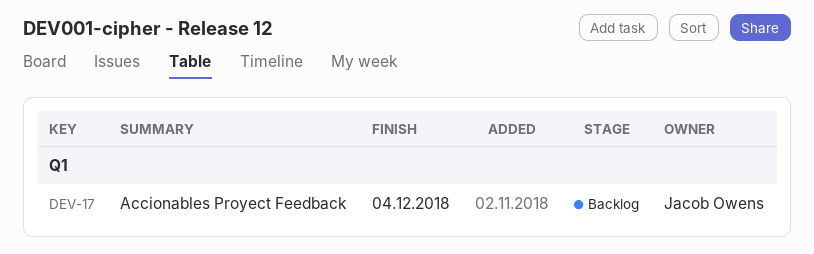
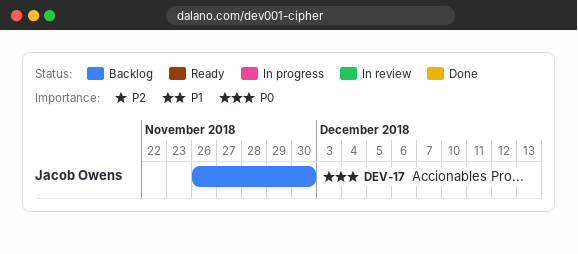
DEV-17, due: Dec 4 -> Nov 30

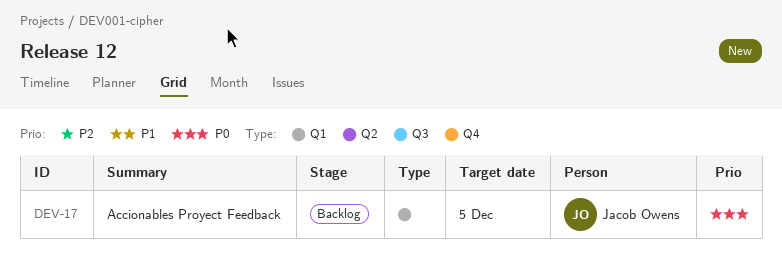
DEV-17, due: Nov 30 -> Dec 5

